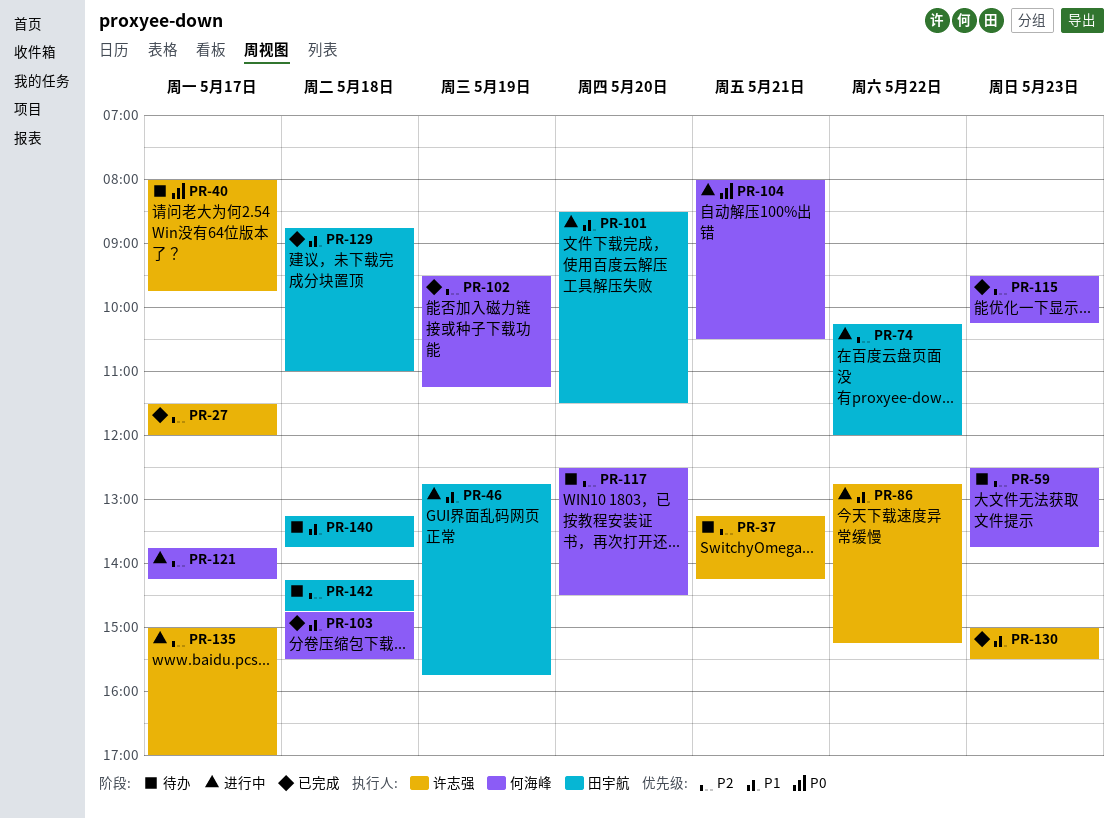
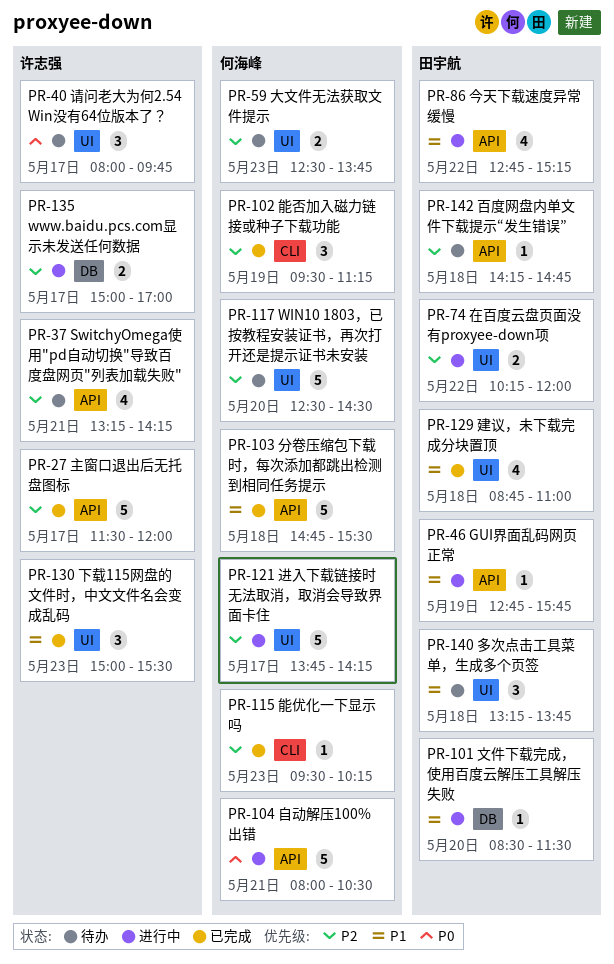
PR-86, owner: 许志强 -> 田宇航

